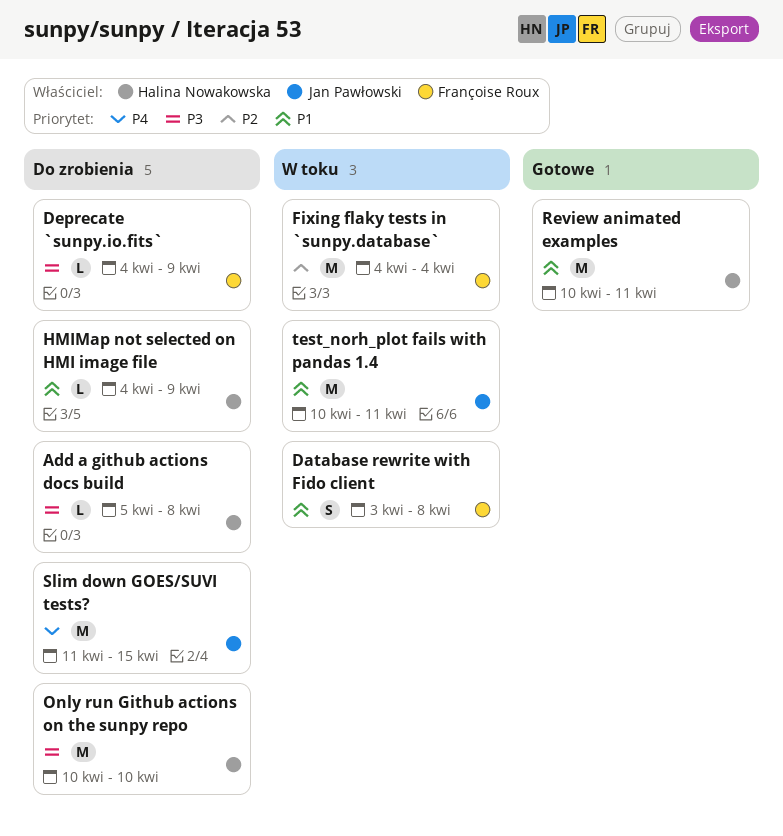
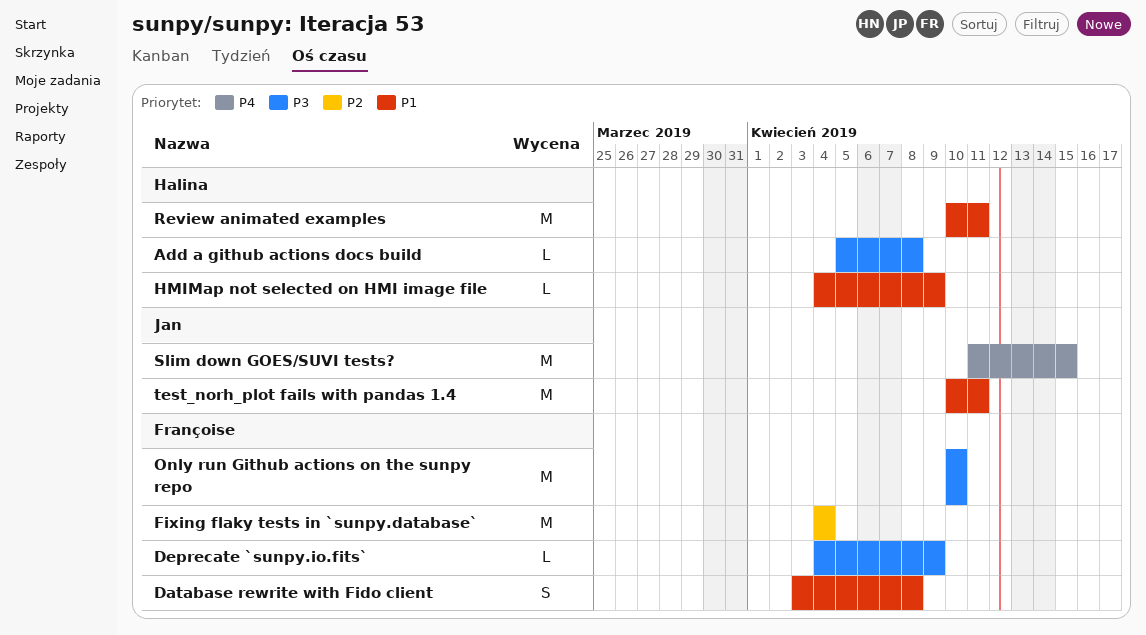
Only run Github actions on the sunpy repo, owner: Halina Nowakowska -> Françoise Roux

